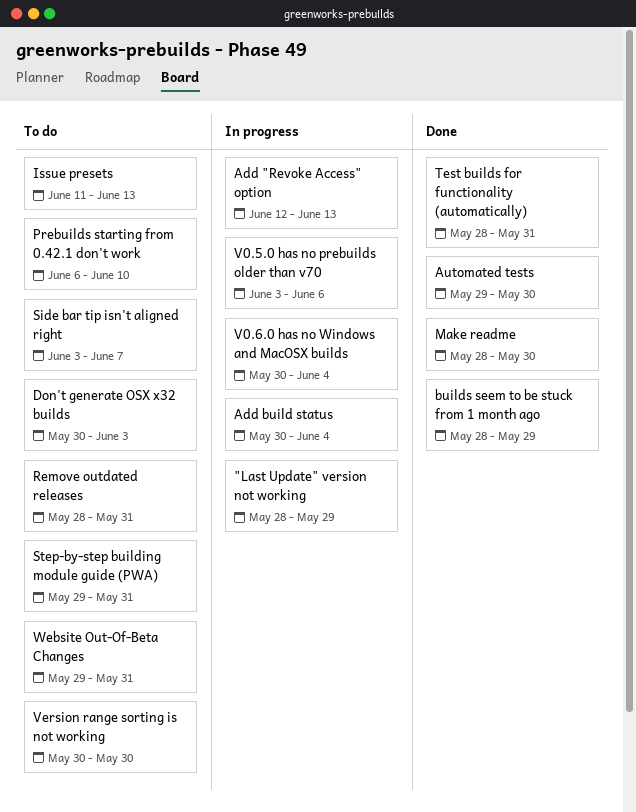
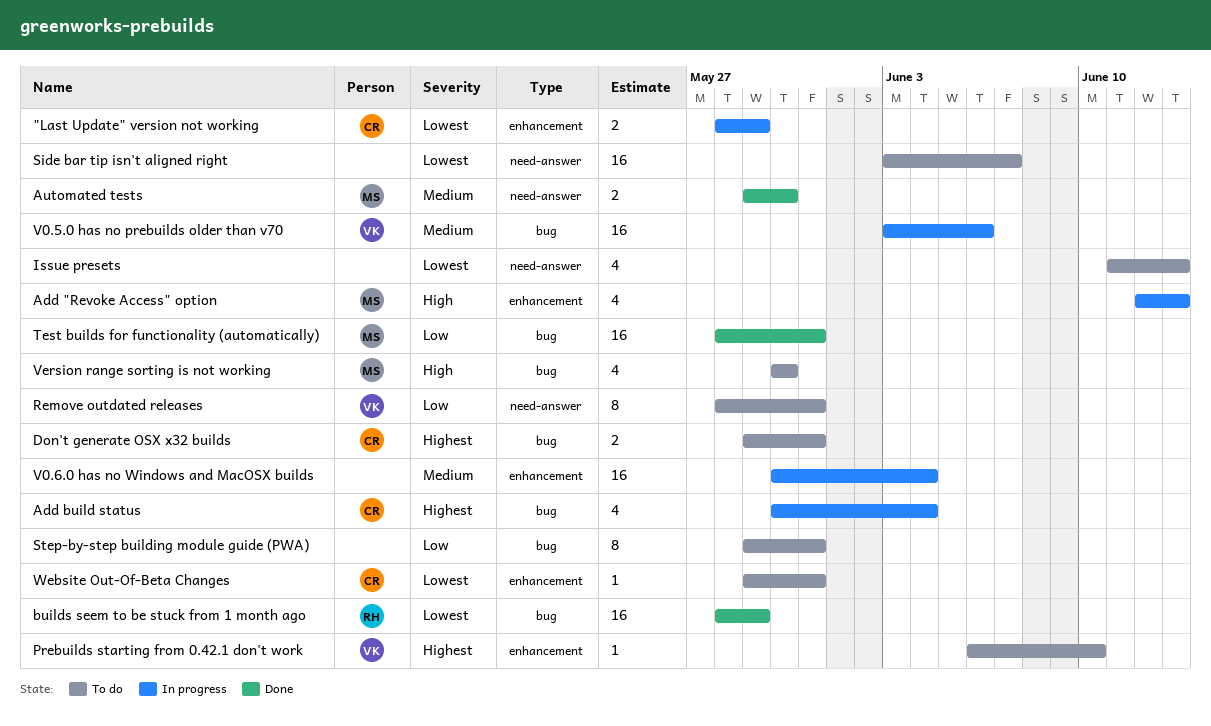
Don't generate OSX x32 builds, start: May 30 -> May 29
Don't generate OSX x32 builds, due: Jun 3 -> May 31
Make readme: present -> none

